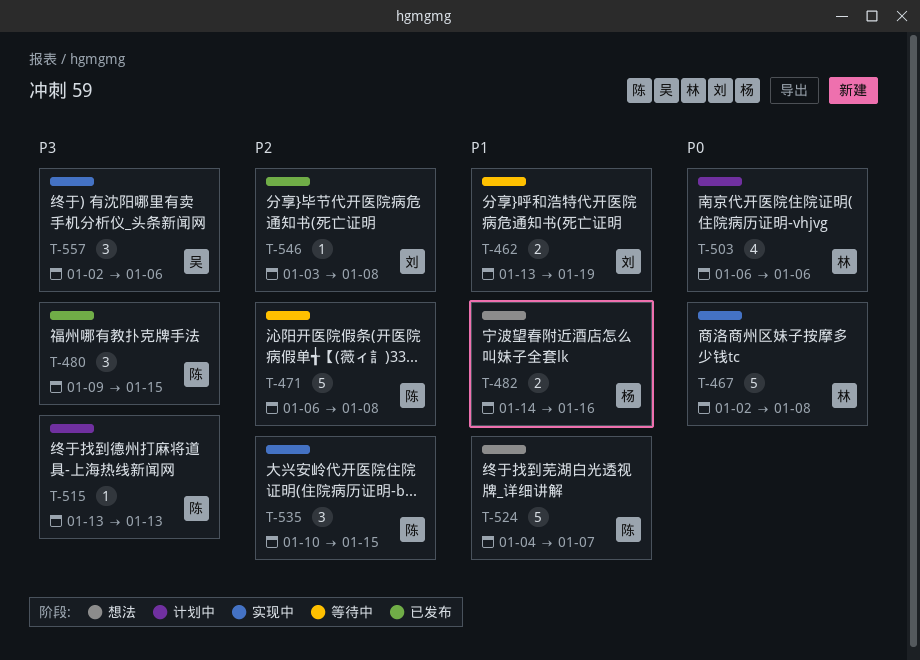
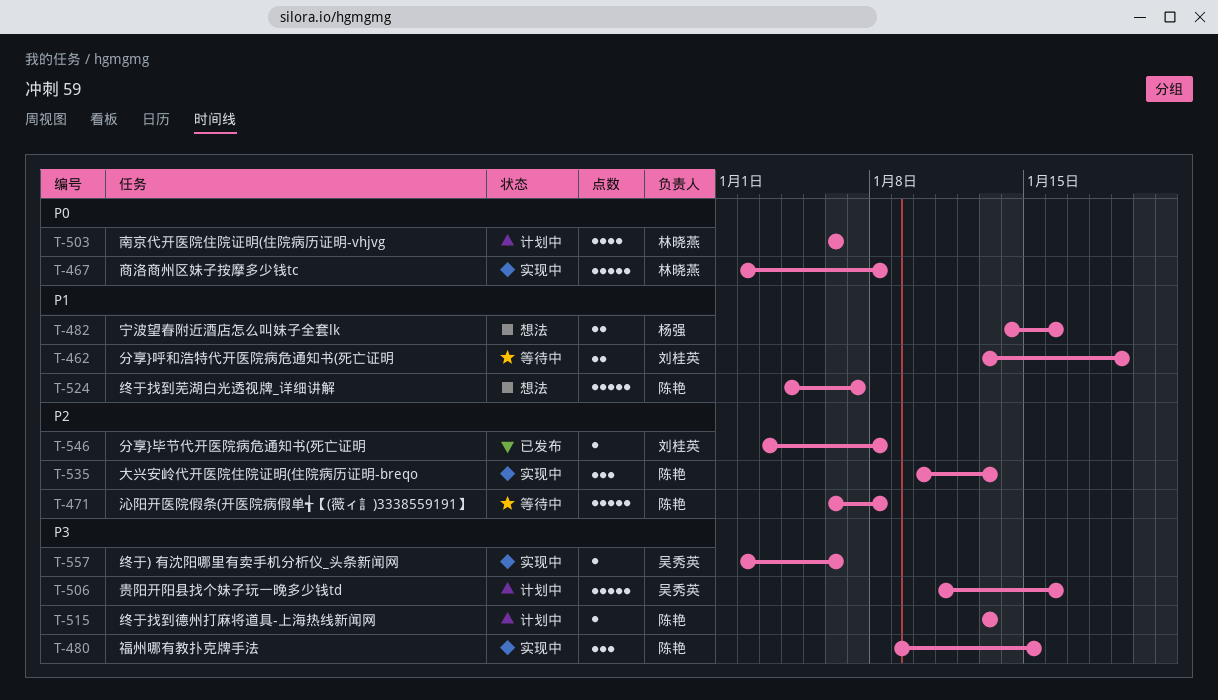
T-480, status: 已发布 -> 实现中
T-506: none -> present
T-535, due: Jan 15 -> Jan 13
T-557, estimate: 3 -> 1

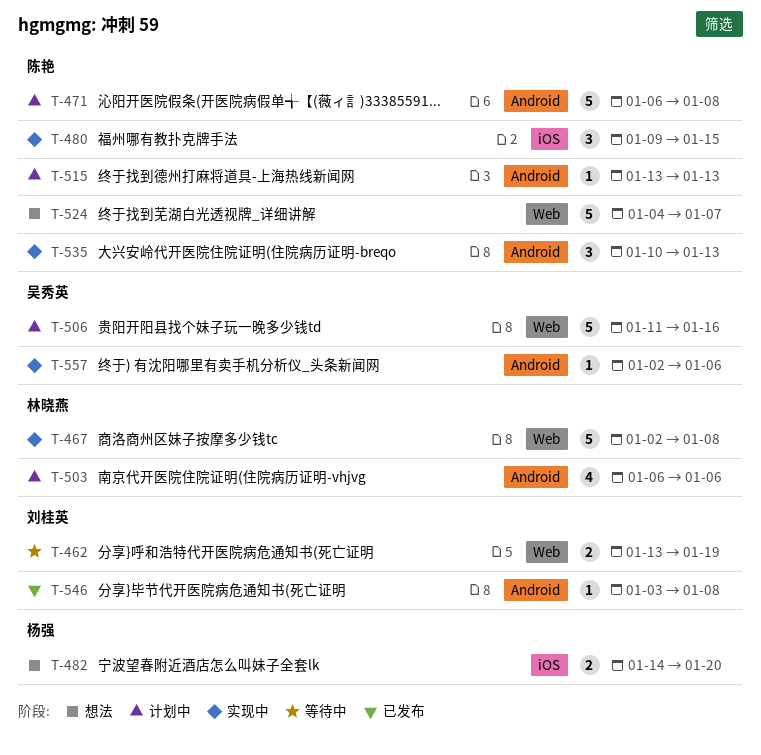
T-471, status: 等待中 -> 计划中
T-482, due: Jan 16 -> Jan 20

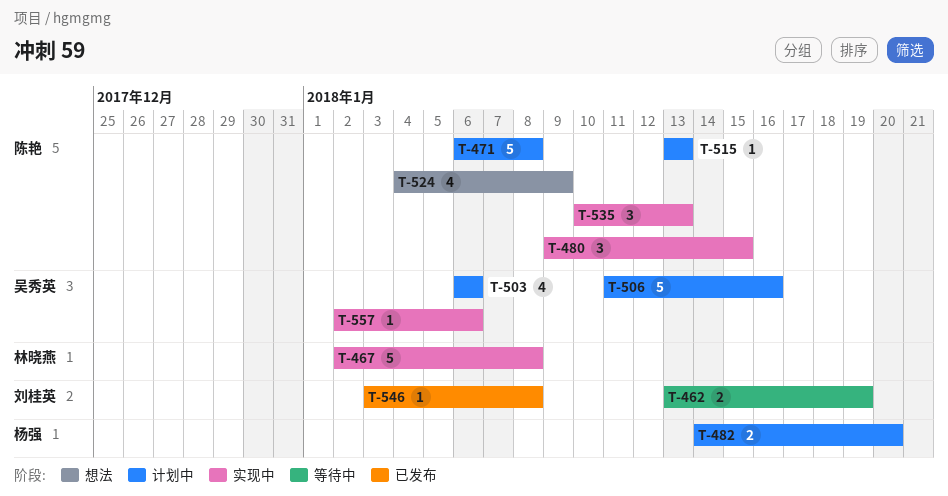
T-482, status: 想法 -> 计划中
T-503, owner: 林晓燕 -> 吴秀英
T-524, estimate: 5 -> 4
T-524, due: Jan 7 -> Jan 9

